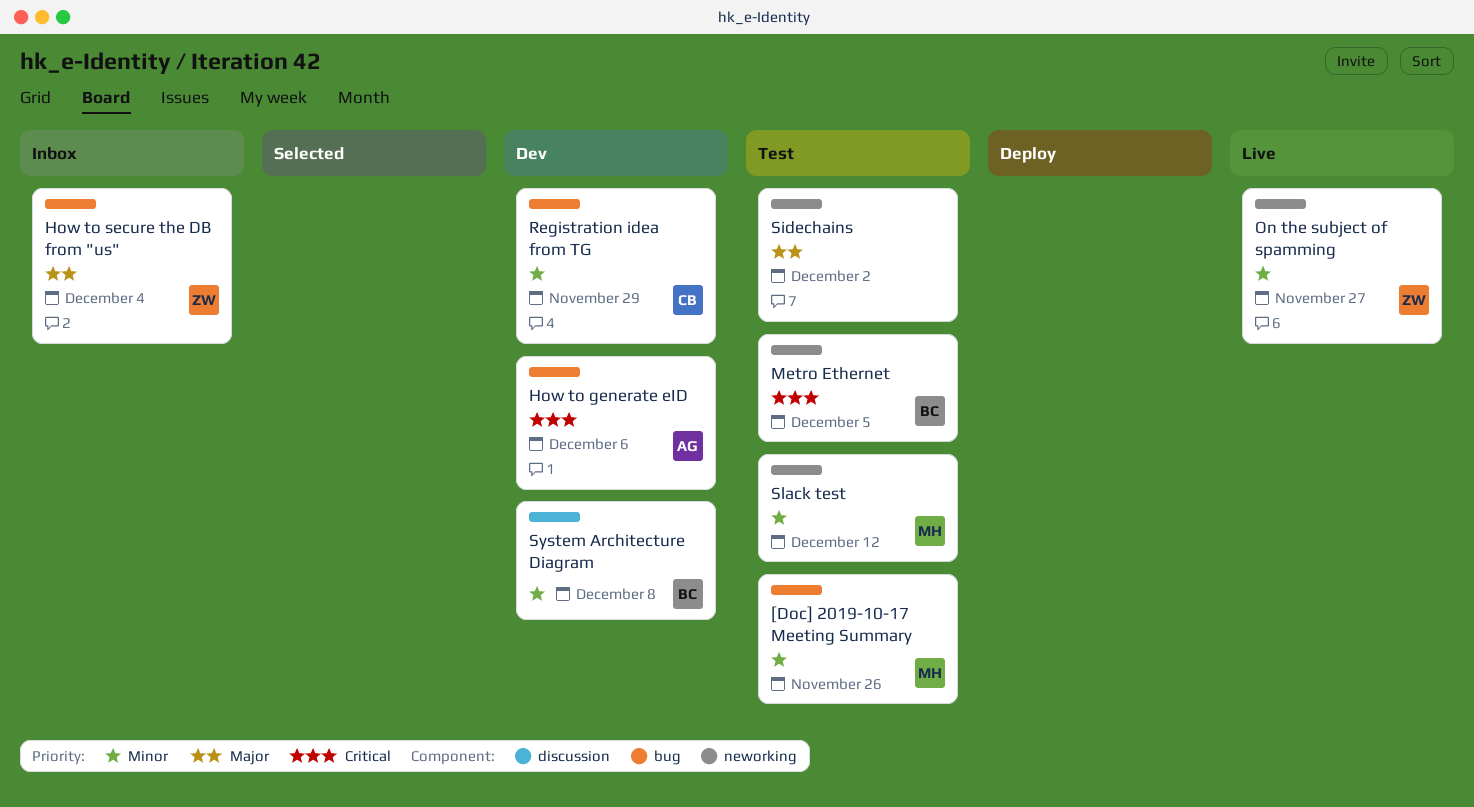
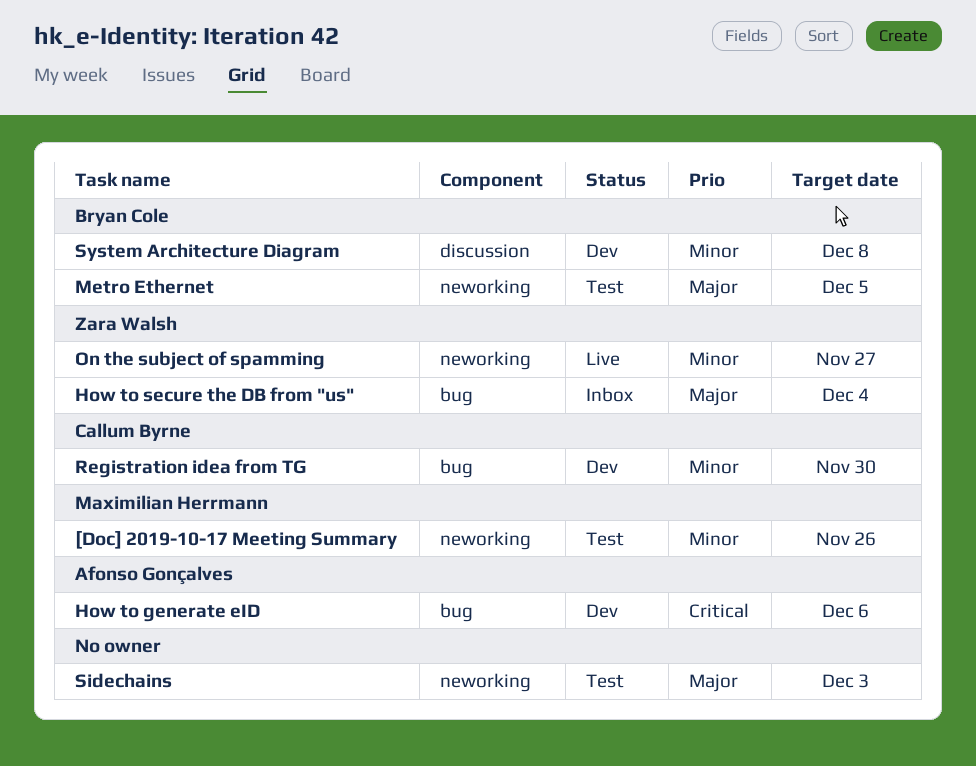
[Doc] 2019-10-17 Meeting Summary, label: bug -> neworking
Metro Ethernet, priority: Critical -> Major
Registration idea from TG, due: Nov 29 -> Nov 30
Sidechains, due: Dec 2 -> Dec 3
Slack test: present -> none

